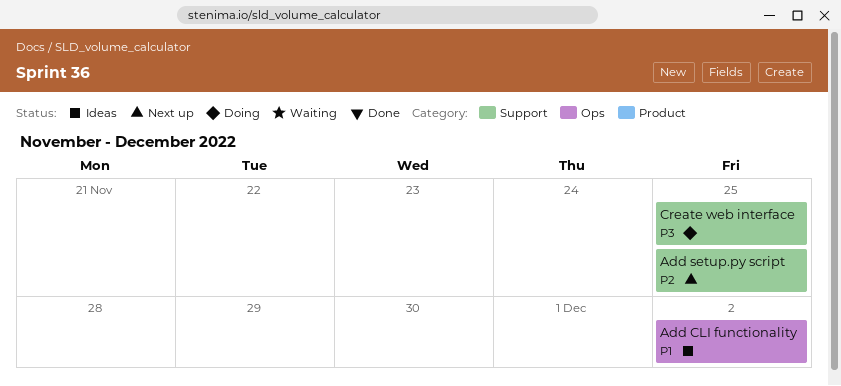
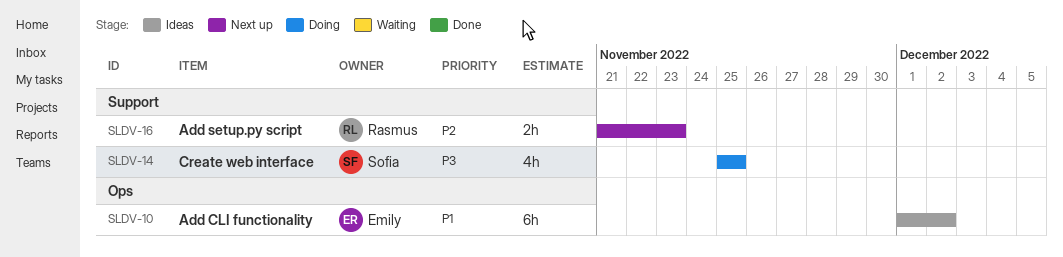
Add setup.py script, due: Nov 25 -> Nov 23

